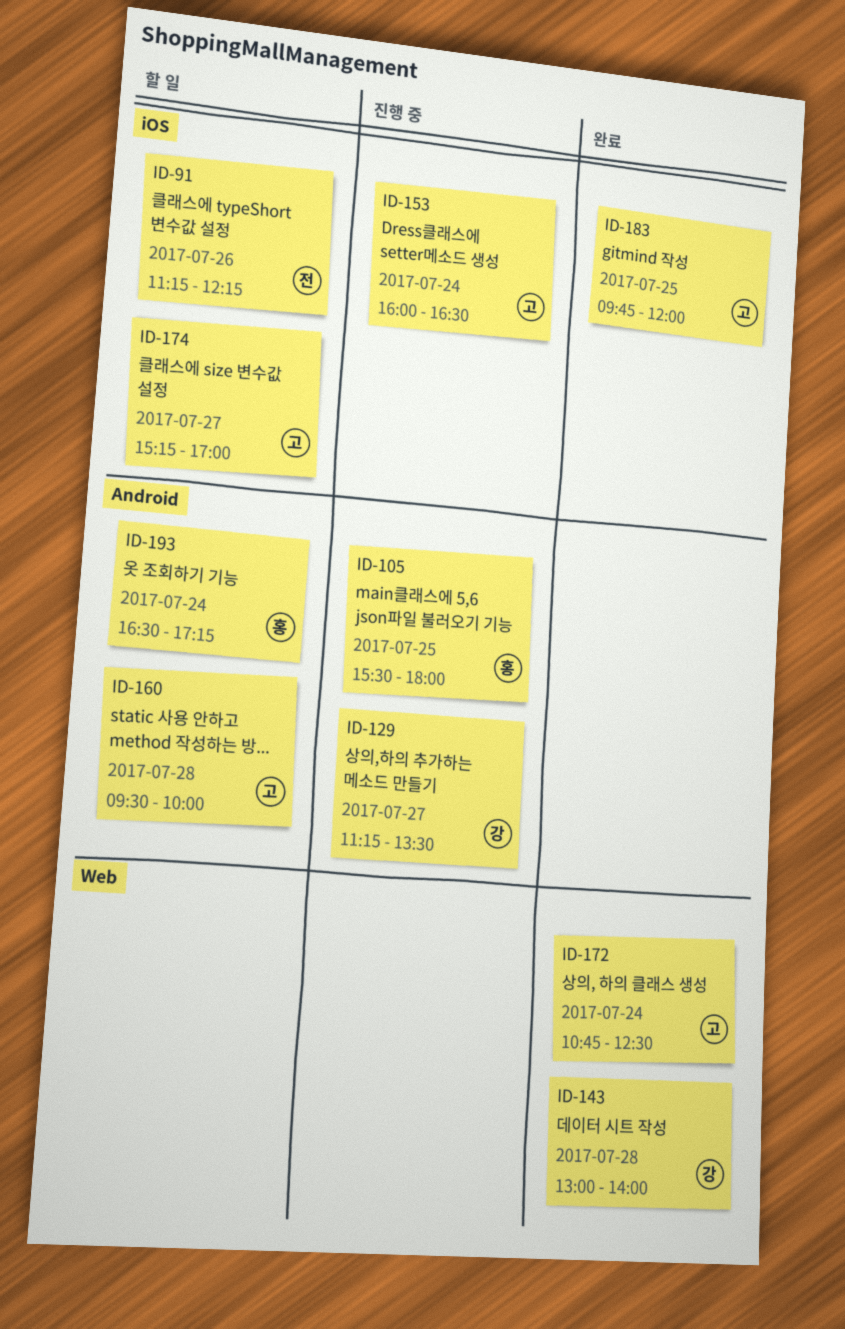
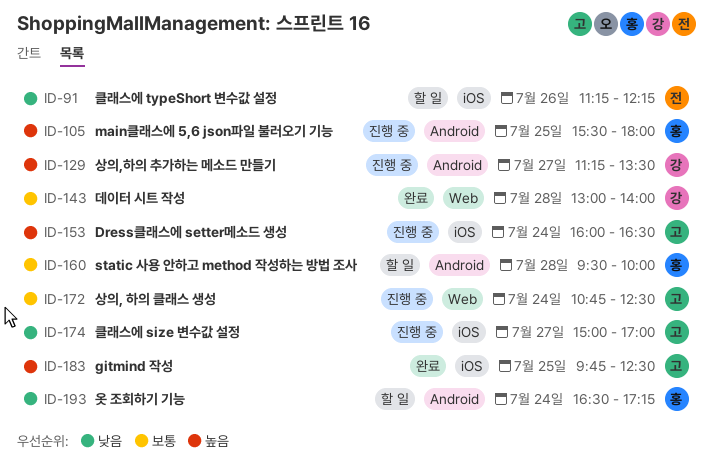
ID-160, owner: 고 -> 홍
ID-172, status: 완료 -> 진행 중
ID-174, status: 할 일 -> 진행 중
ID-174, begins: 15:15 -> 15:00
ID-183, ends: 12:00 -> 12:30

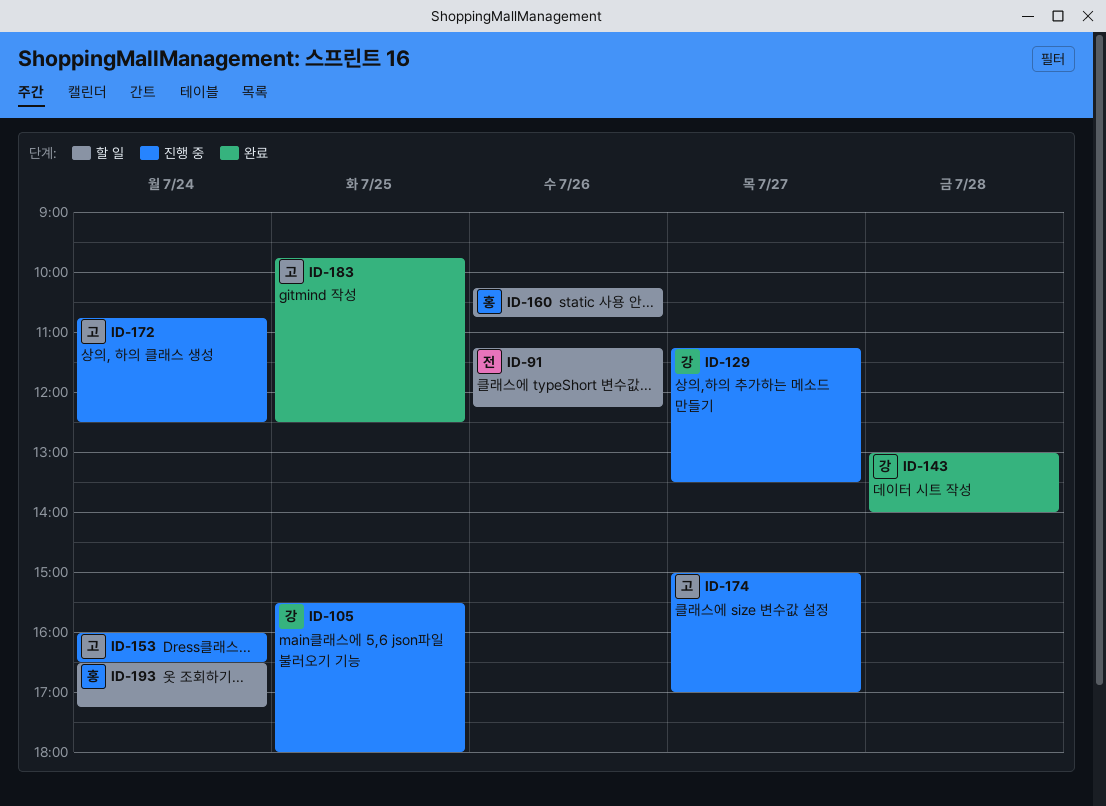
ID-105, owner: 홍 -> 강
ID-160, day: Jul 28 -> Jul 26
ID-160, begins: 09:30 -> 10:15
ID-160, ends: 10:00 -> 10:45

